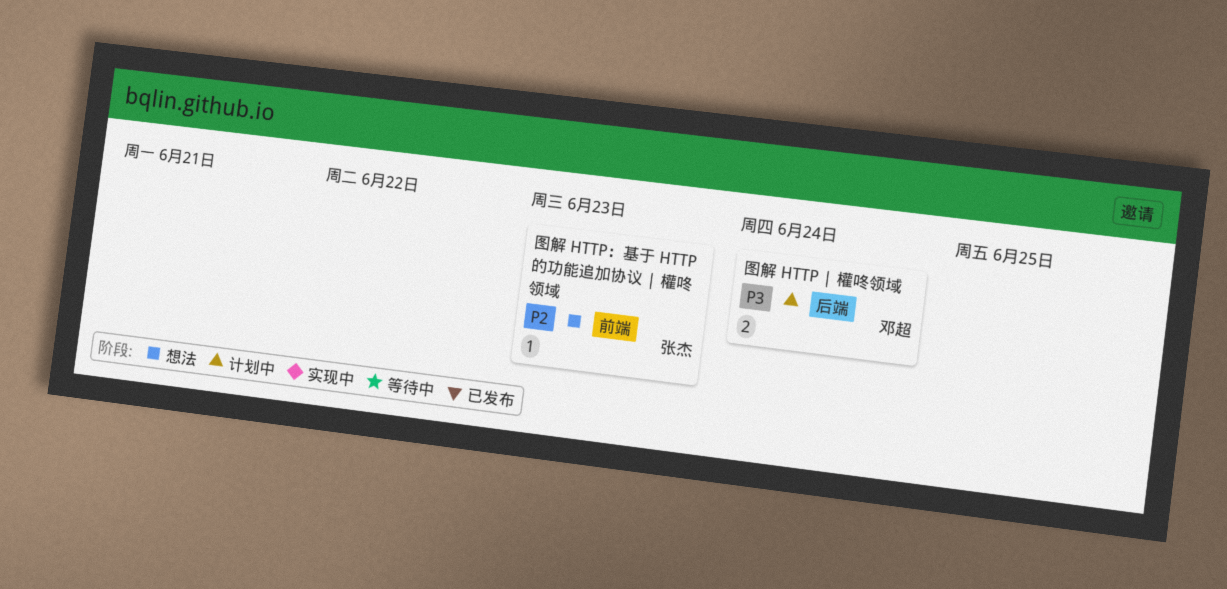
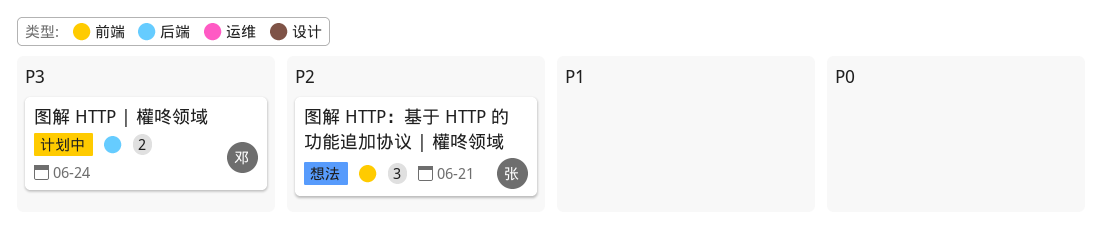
图解 HTTP：基于 HTTP 的功能追加协议 | 權咚领域, estimate: 1 -> 3
图解 HTTP：基于 HTTP 的功能追加协议 | 權咚领域, due: Jun 23 -> Jun 21

